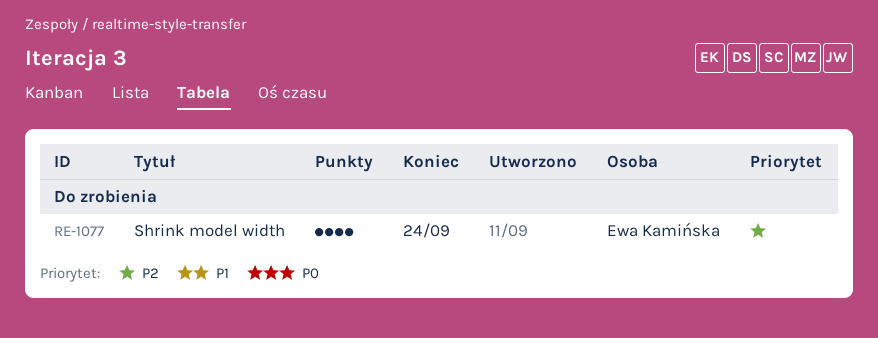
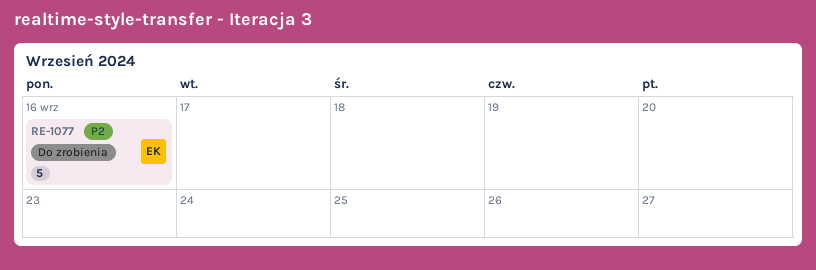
RE-1077, estimate: 4 -> 5
RE-1077, due: Sep 24 -> Sep 16

